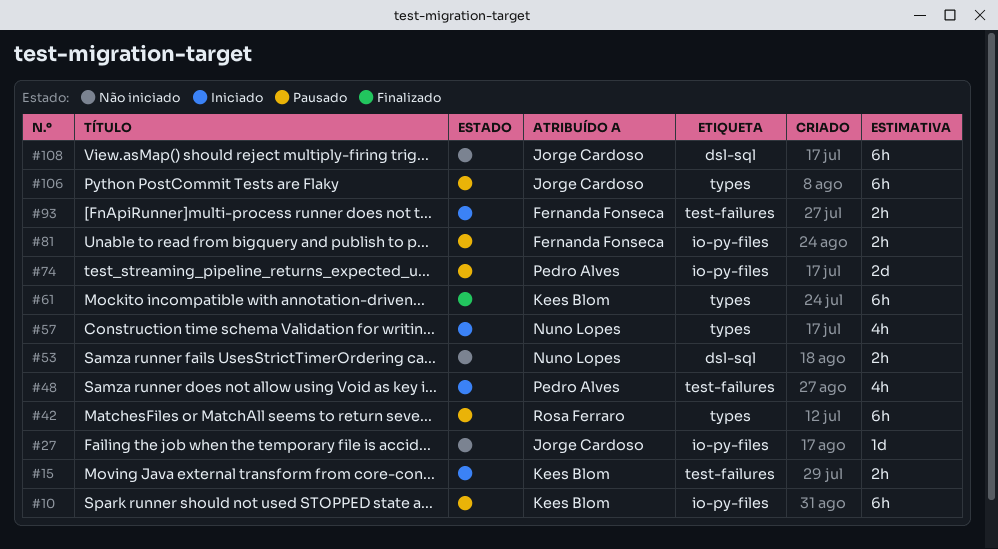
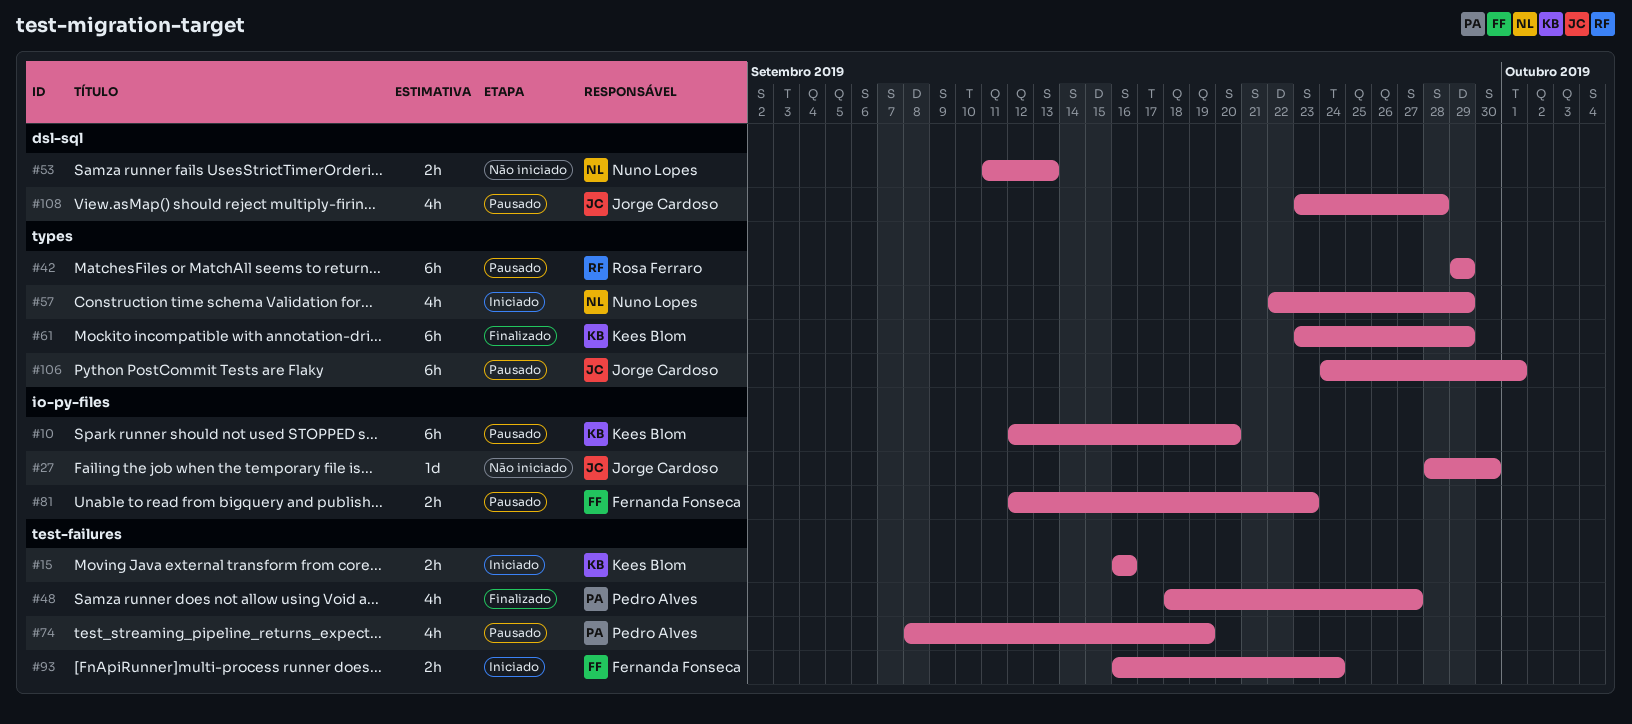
#48, status: Iniciado -> Finalizado
#74, label: io-py-files -> test-failures
#74, estimate: 2d -> 4h
#108, status: Não iniciado -> Pausado
#108, estimate: 6h -> 4h

